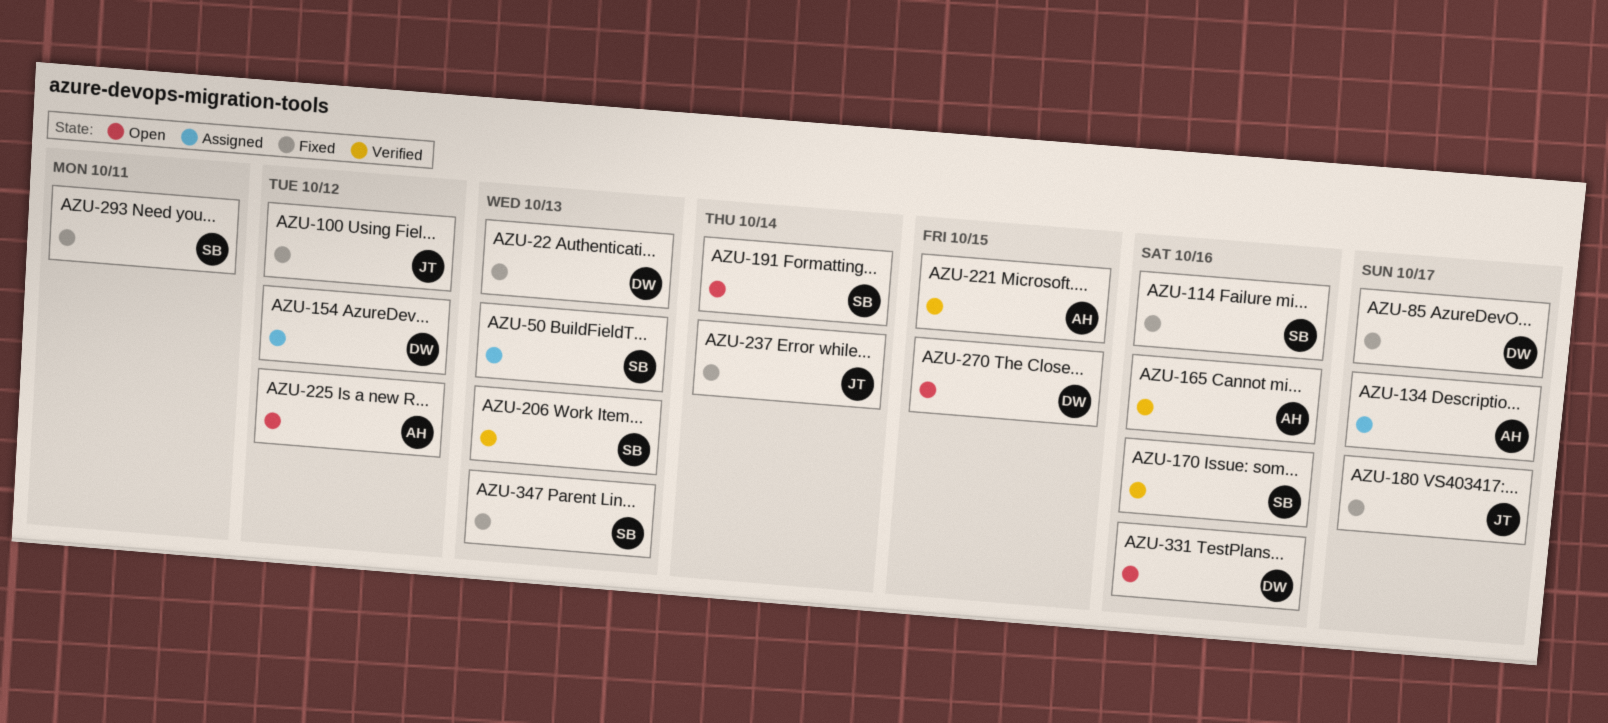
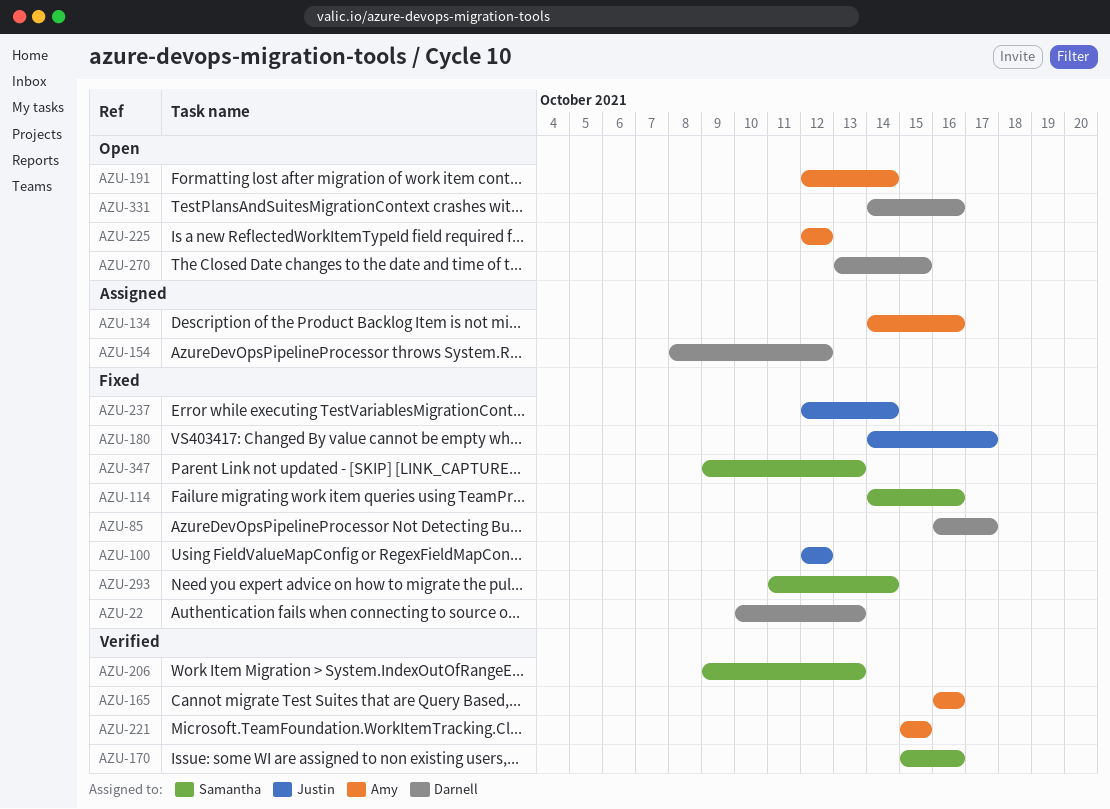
AZU-50: present -> none
AZU-134, due: Oct 17 -> Oct 16
AZU-191, owner: Samantha -> Amy
AZU-293, due: Oct 11 -> Oct 14

